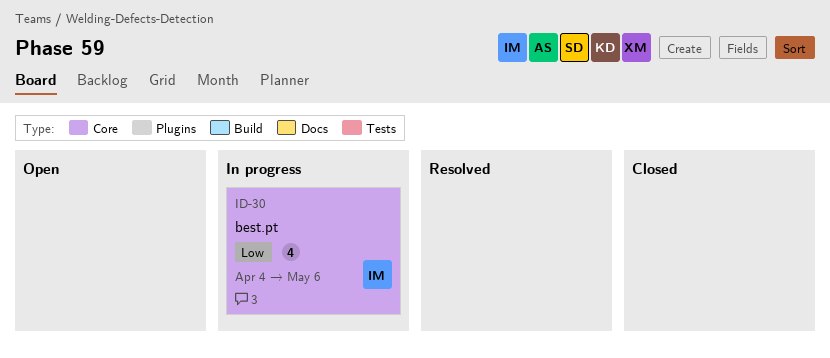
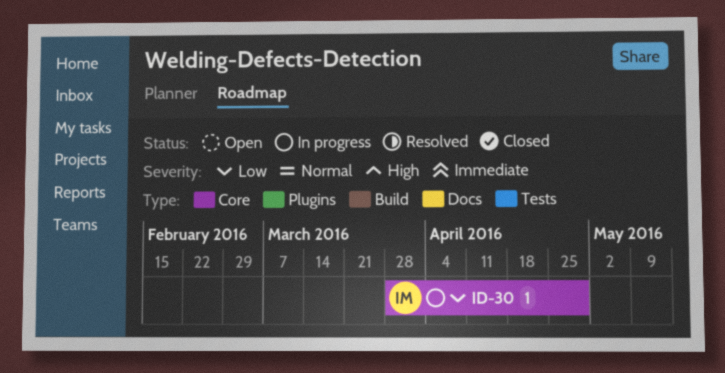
ID-30, estimate: 4 -> 1
ID-30, start: Apr 4 -> Mar 28
ID-30, due: May 6 -> Apr 29

